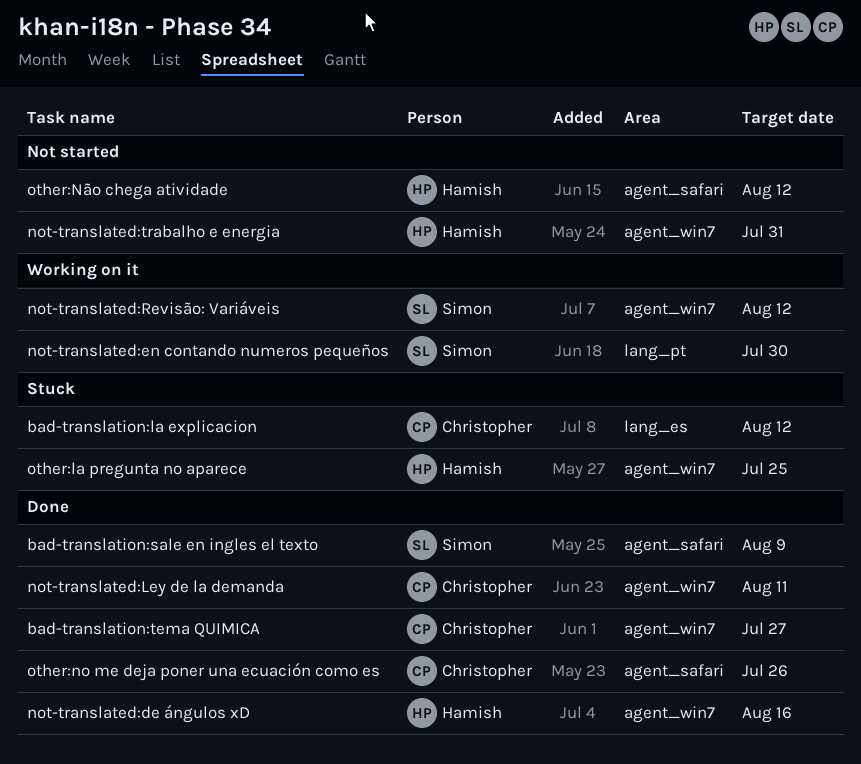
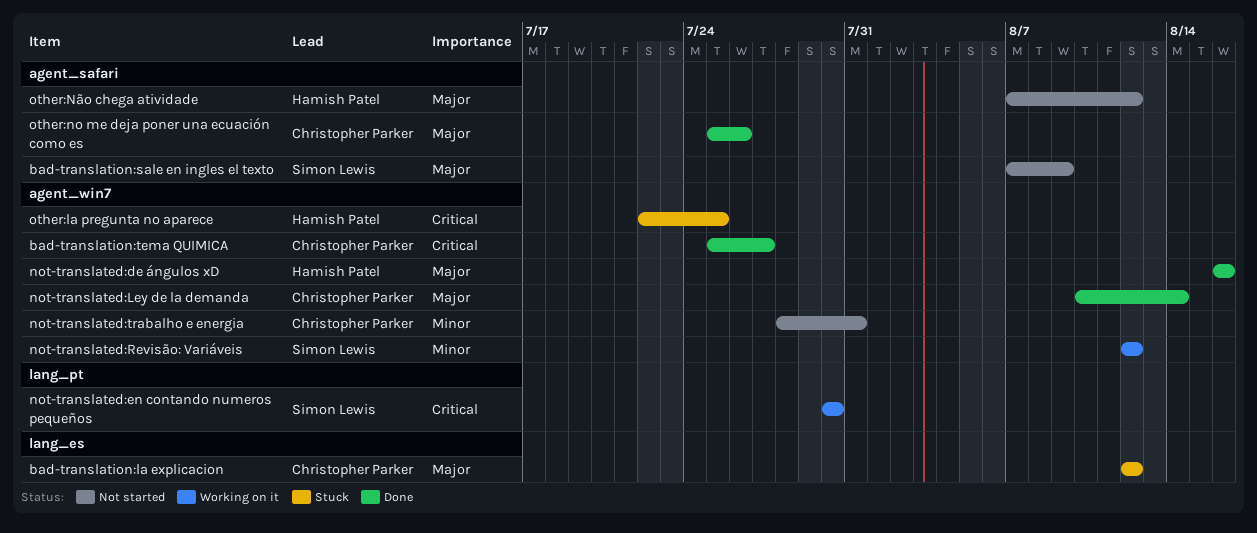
bad-translation:sale en ingles el texto, status: Done -> Not started
not-translated:Ley de la demanda, due: Aug 11 -> Aug 14
not-translated:trabalho e energia, owner: Hamish Patel -> Christopher Parker

